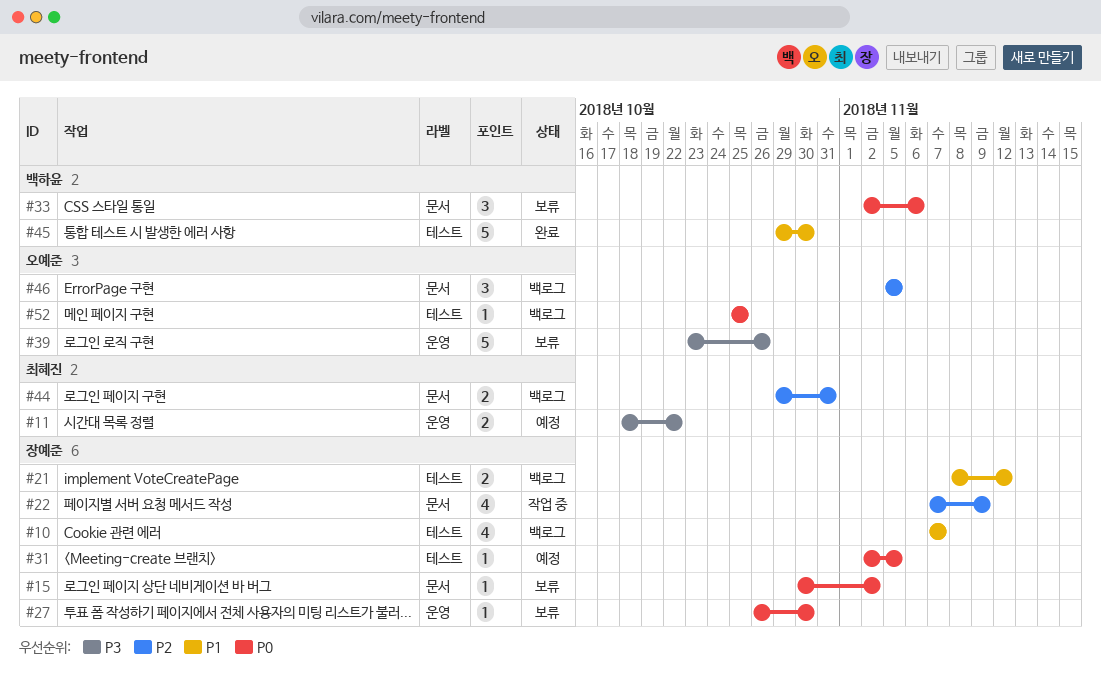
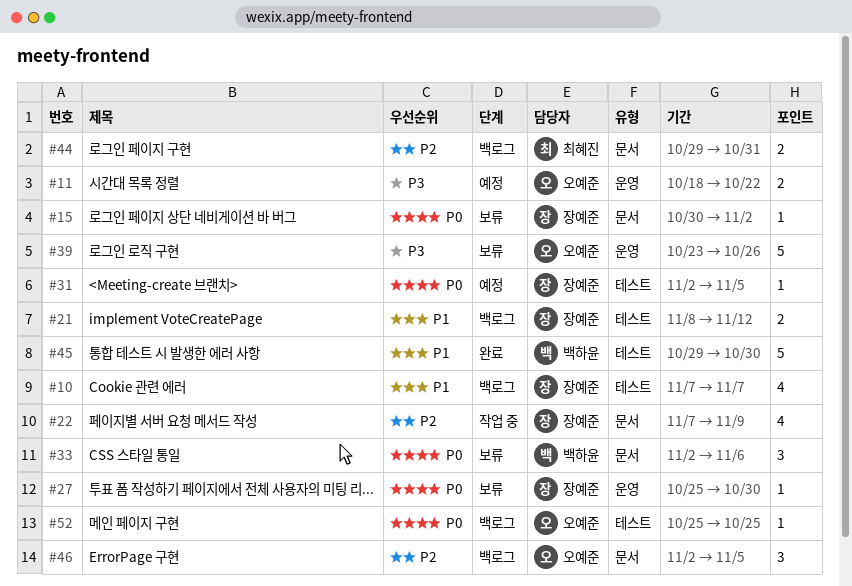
#11, owner: 최혜진 -> 오예준
#27, start: Oct 26 -> Oct 25
#46, start: Nov 5 -> Nov 2

